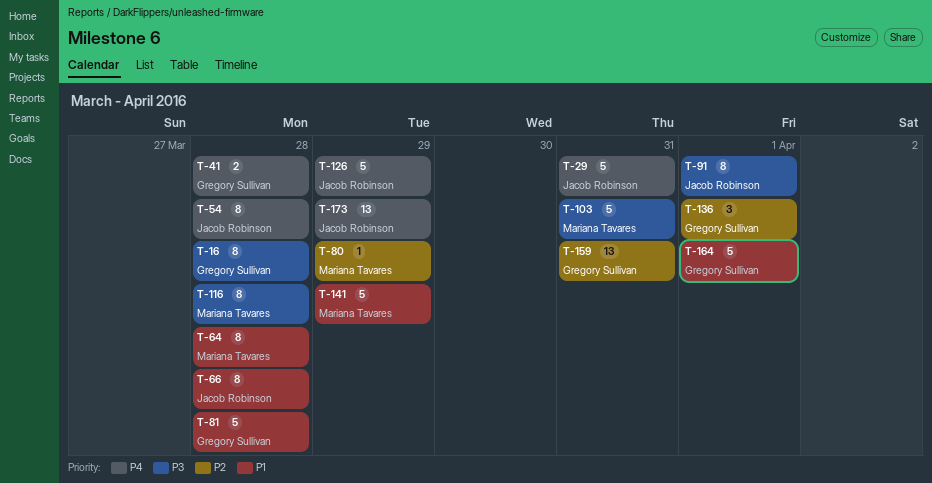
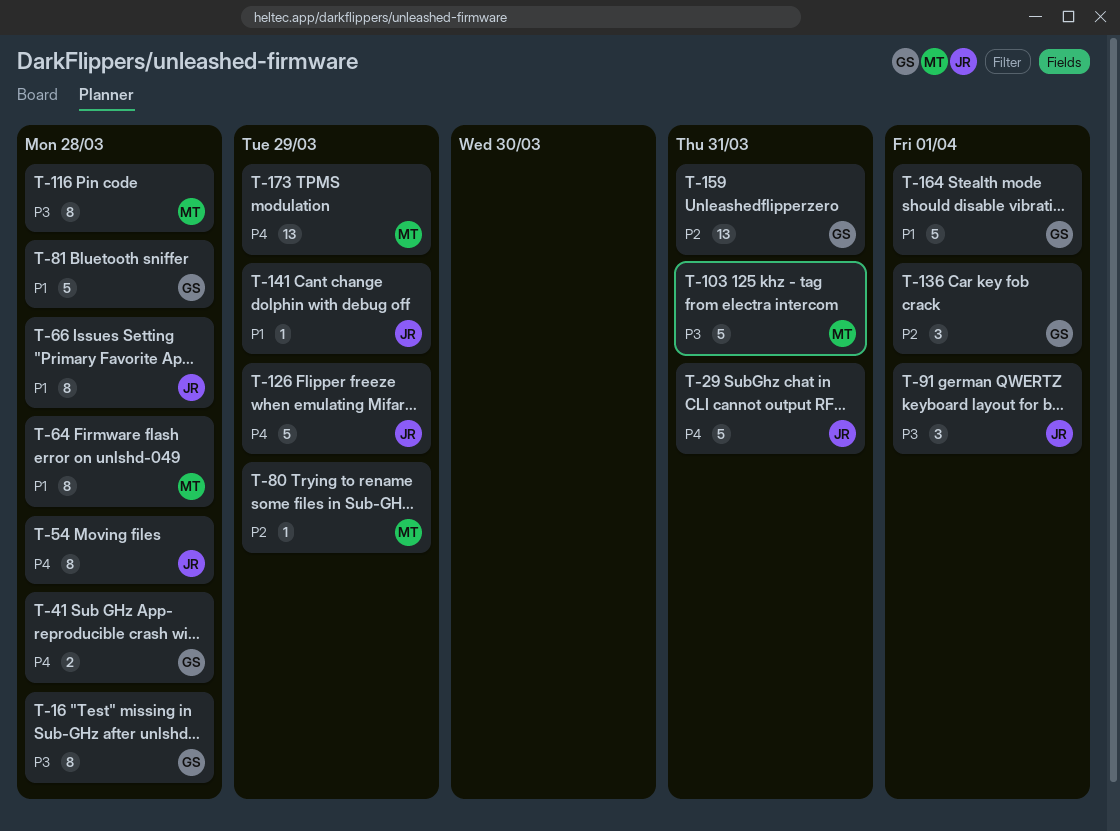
T-91, estimate: 8 -> 3
T-141, owner: Mariana Tavares -> Jacob Robinson
T-141, estimate: 5 -> 1
T-173, owner: Jacob Robinson -> Mariana Tavares

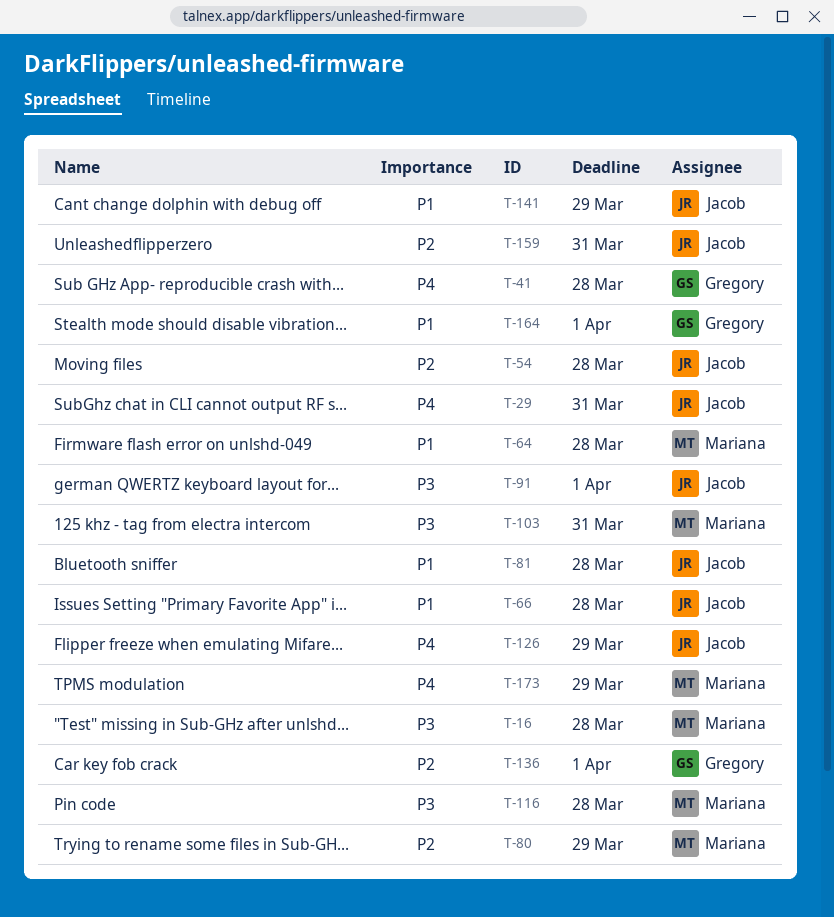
T-16, owner: Gregory -> Mariana
T-54, priority: P4 -> P2
T-81, owner: Gregory -> Jacob
T-159, owner: Gregory -> Jacob

